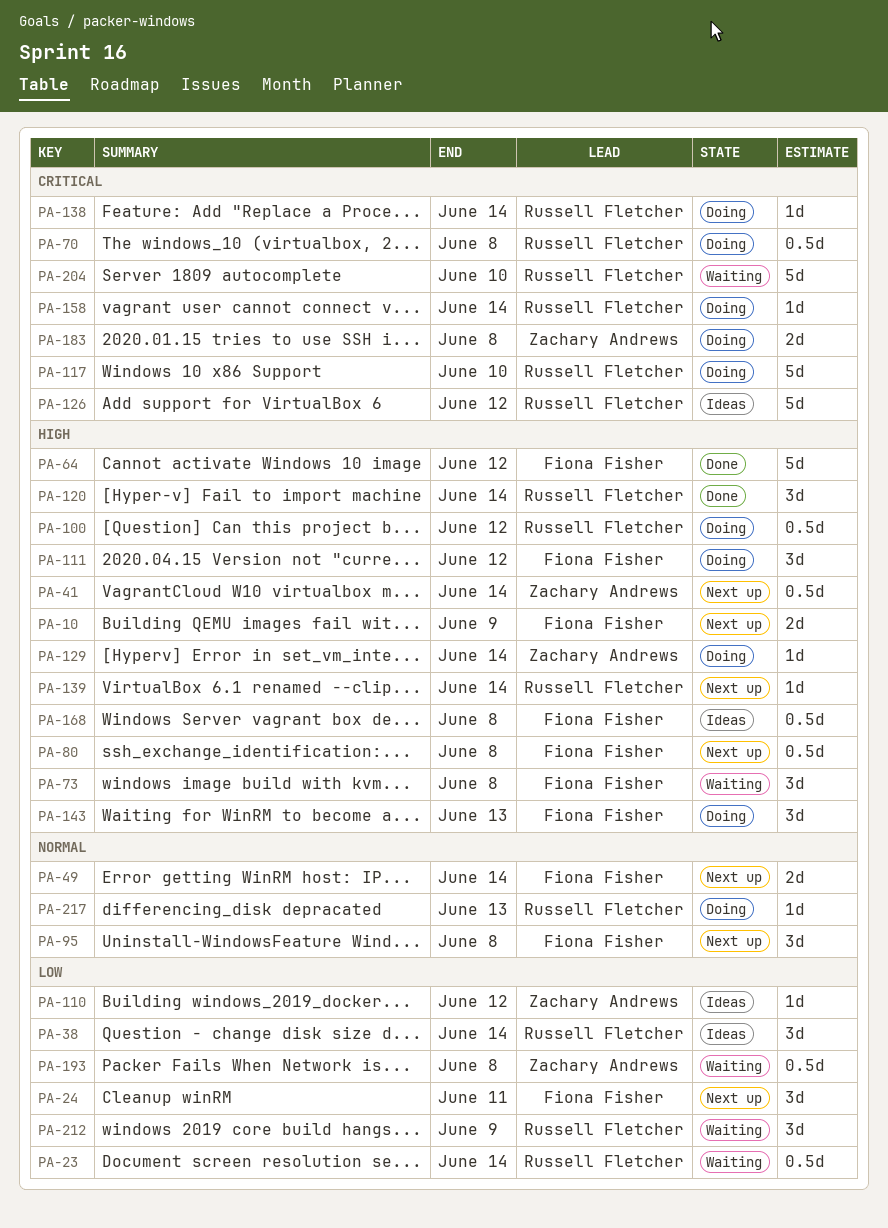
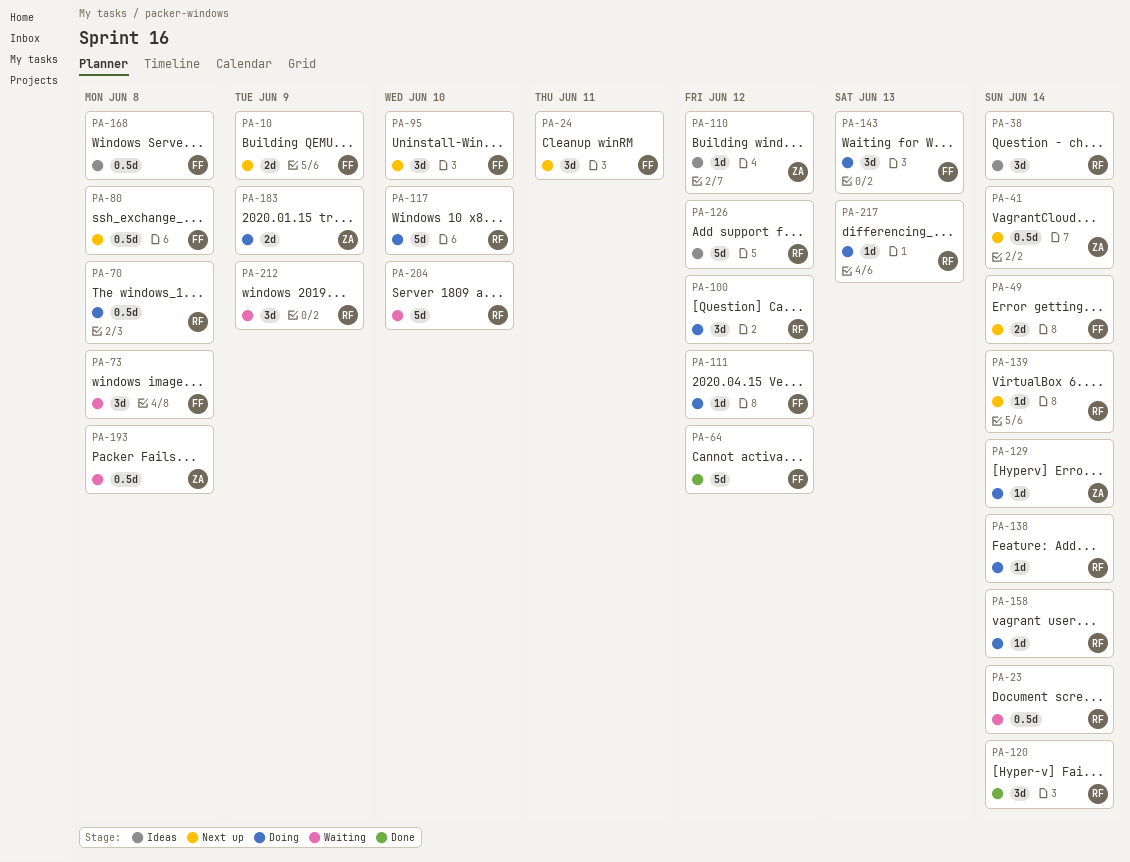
PA-95, due: Jun 8 -> Jun 10
PA-100, estimate: 0.5d -> 3d
PA-111, estimate: 3d -> 1d
PA-183, due: Jun 8 -> Jun 9

